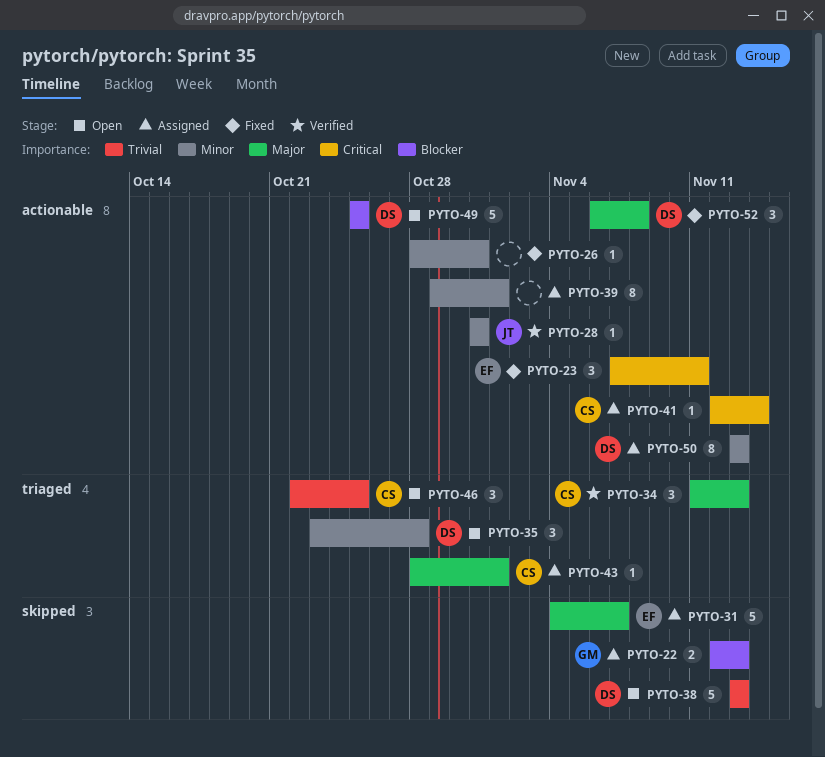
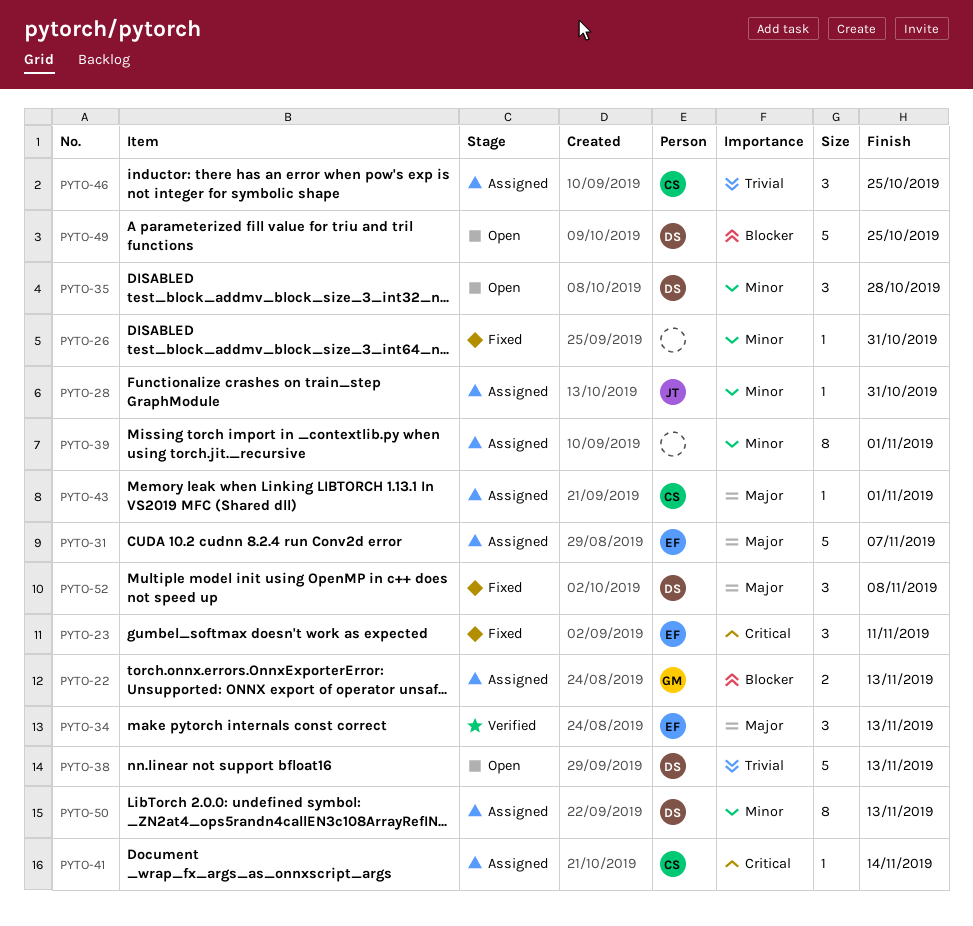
PYTO-28, status: Verified -> Assigned
PYTO-34, owner: CS -> EF
PYTO-46, status: Open -> Assigned

